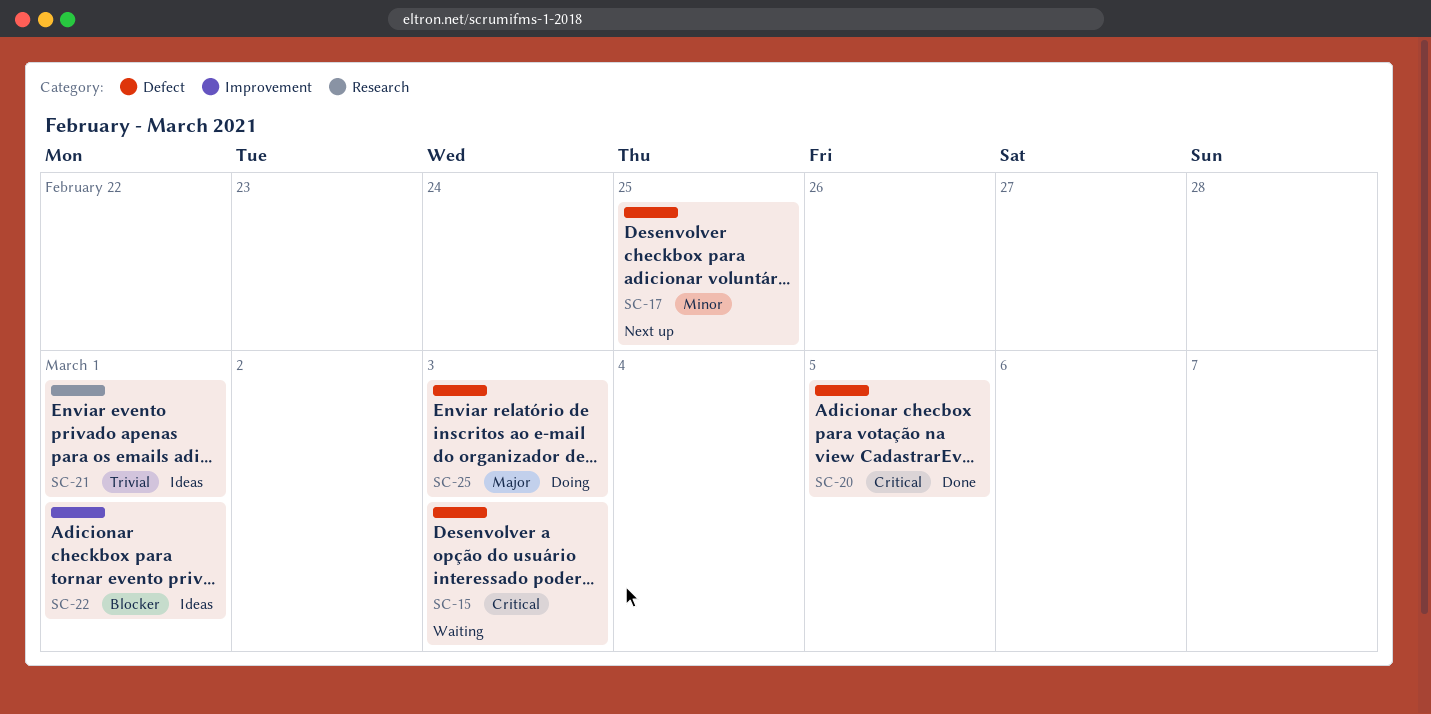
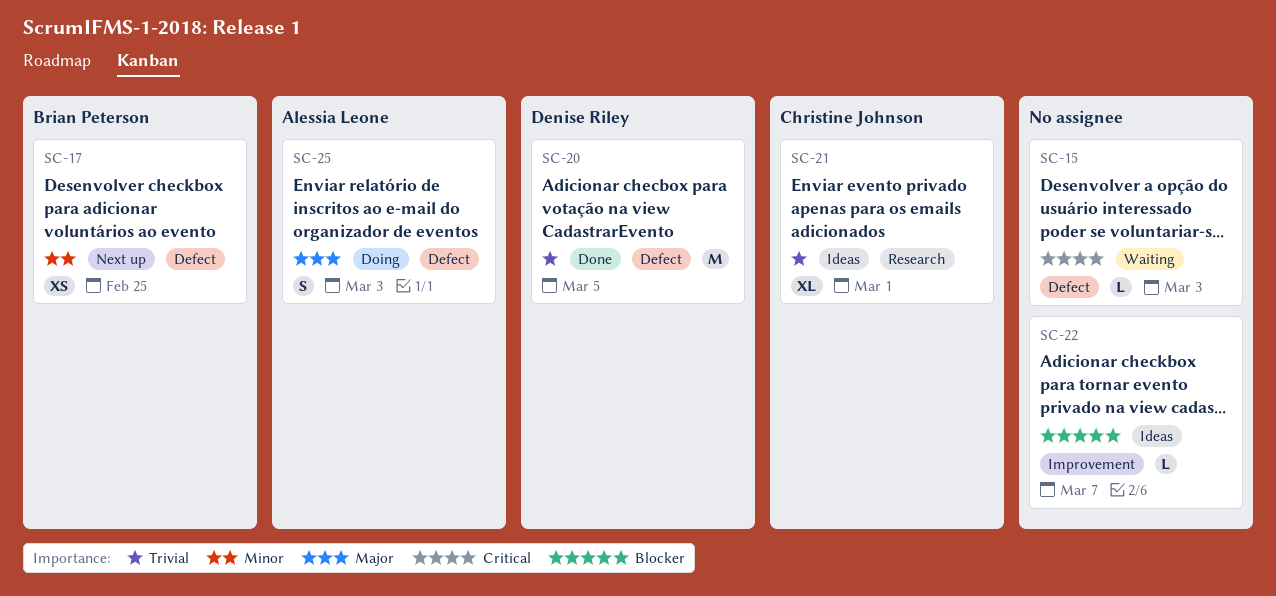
SC-20, priority: Critical -> Trivial
SC-22, due: Mar 1 -> Mar 7

